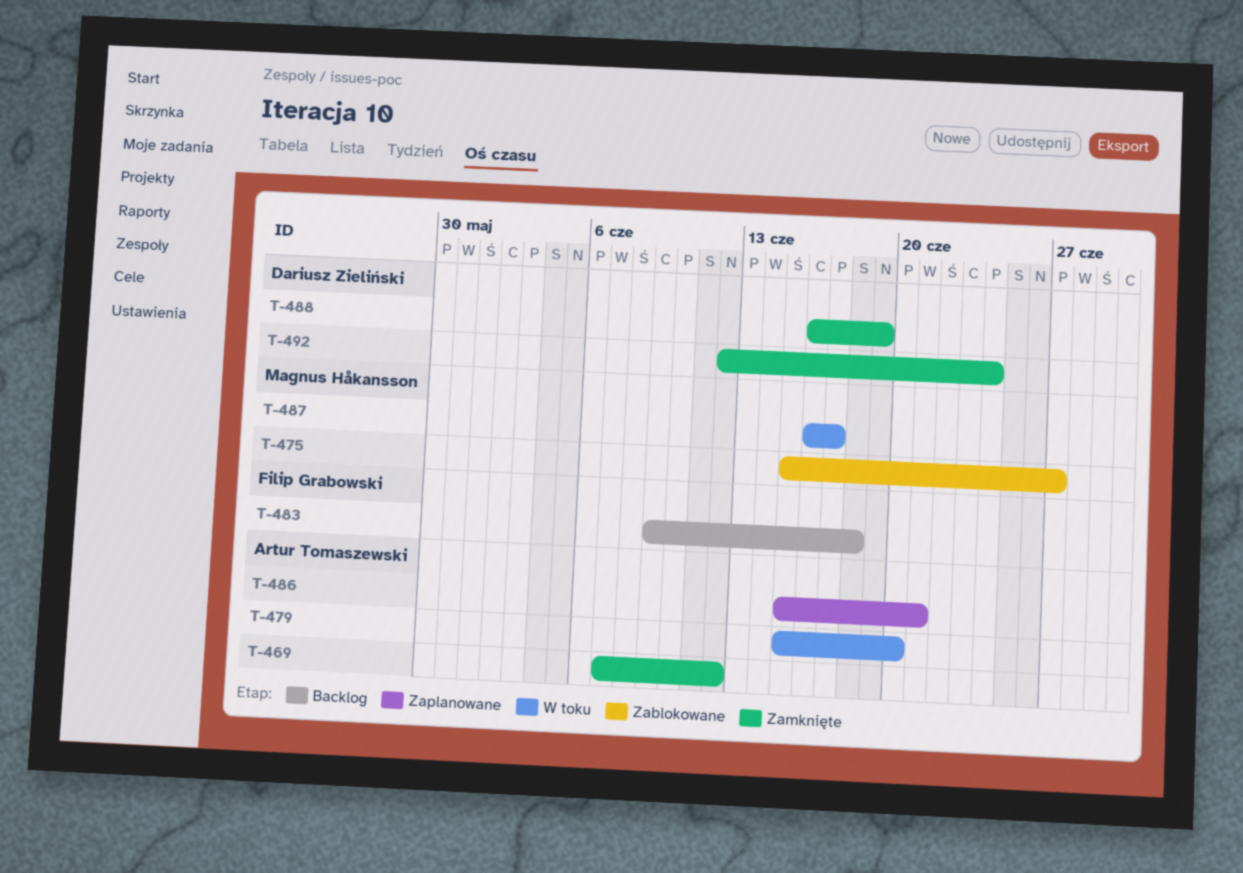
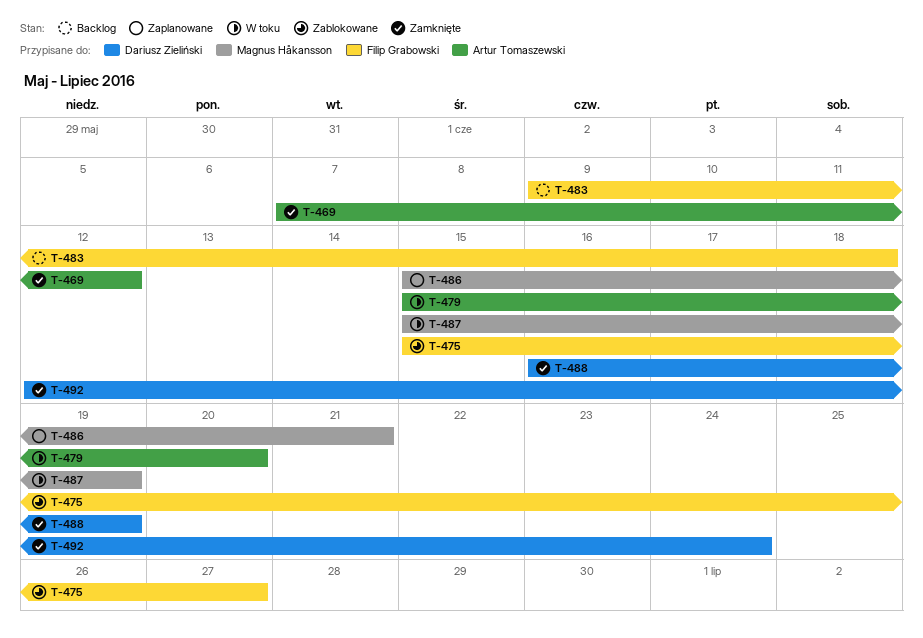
T-475, owner: Magnus Håkansson -> Filip Grabowski
T-486, owner: Artur Tomaszewski -> Magnus Håkansson
T-487, start: Jun 16 -> Jun 15
T-487, due: Jun 17 -> Jun 19

